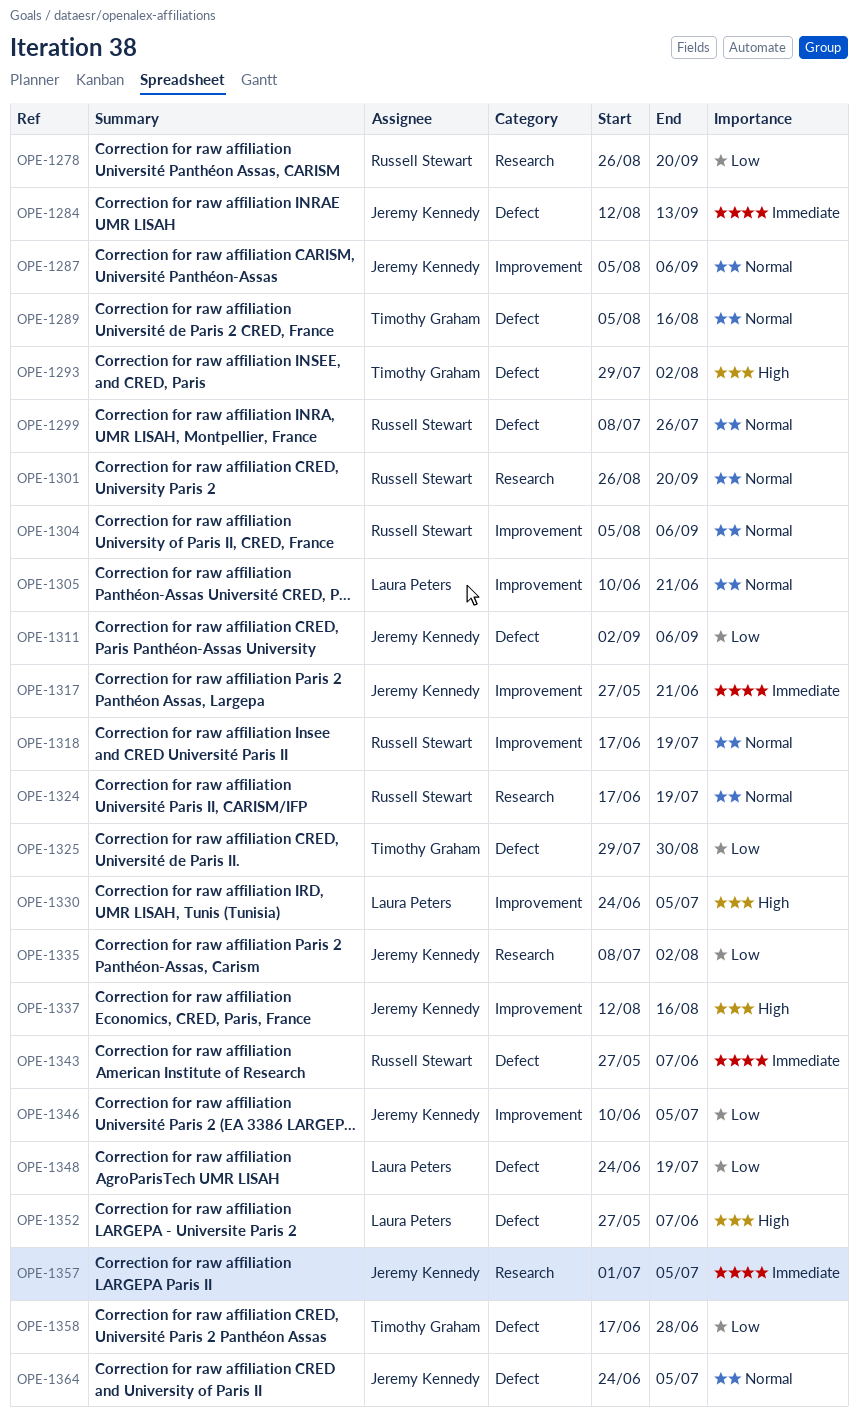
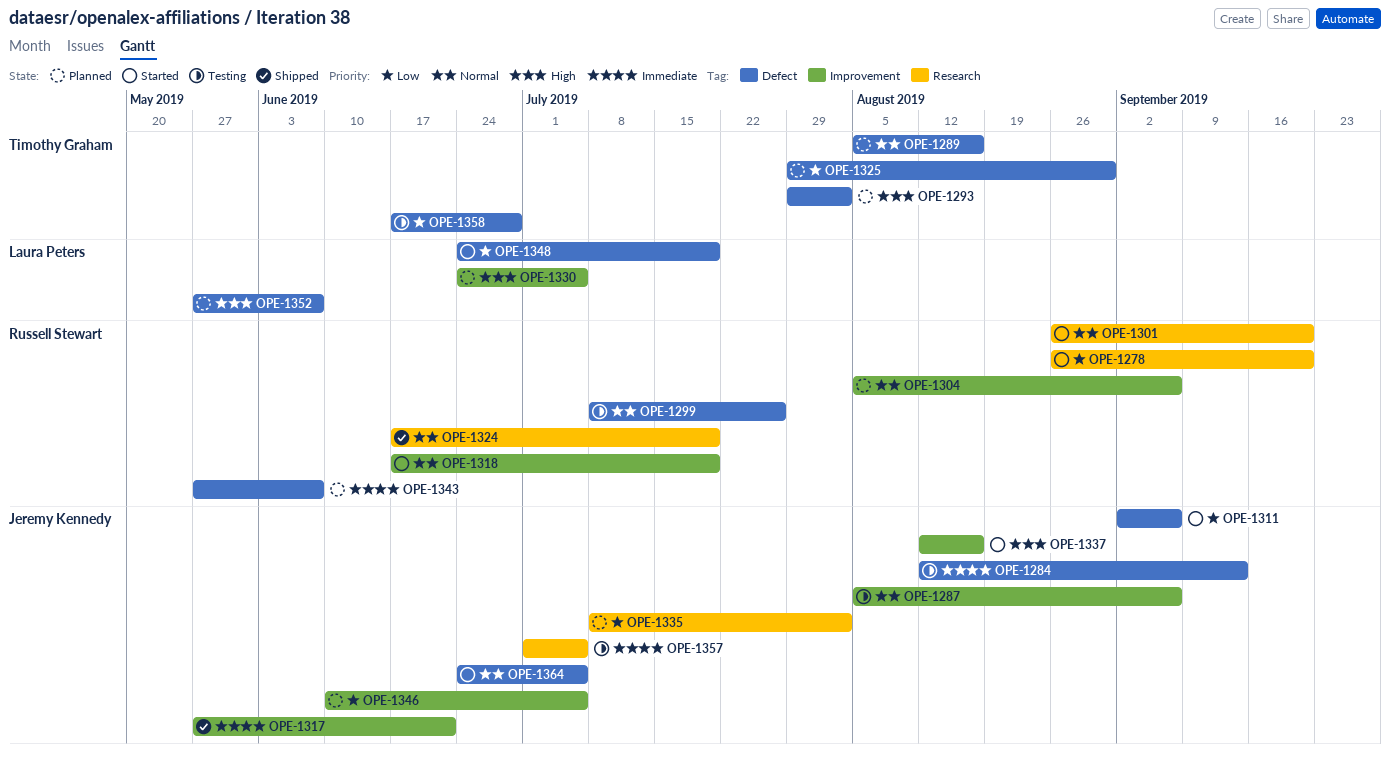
OPE-1305: present -> none

